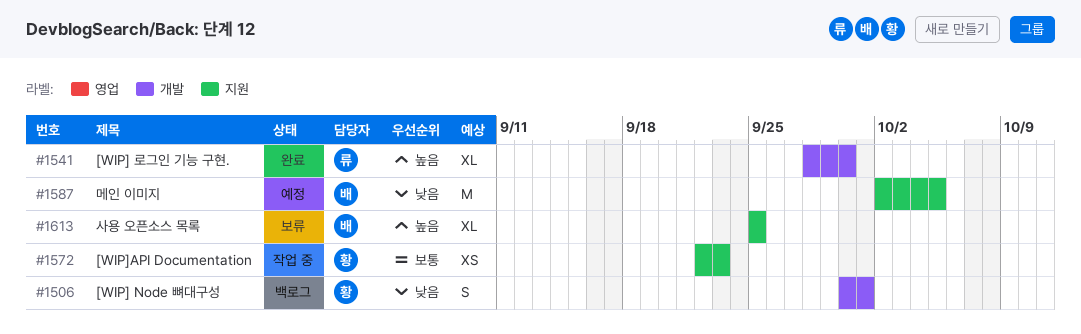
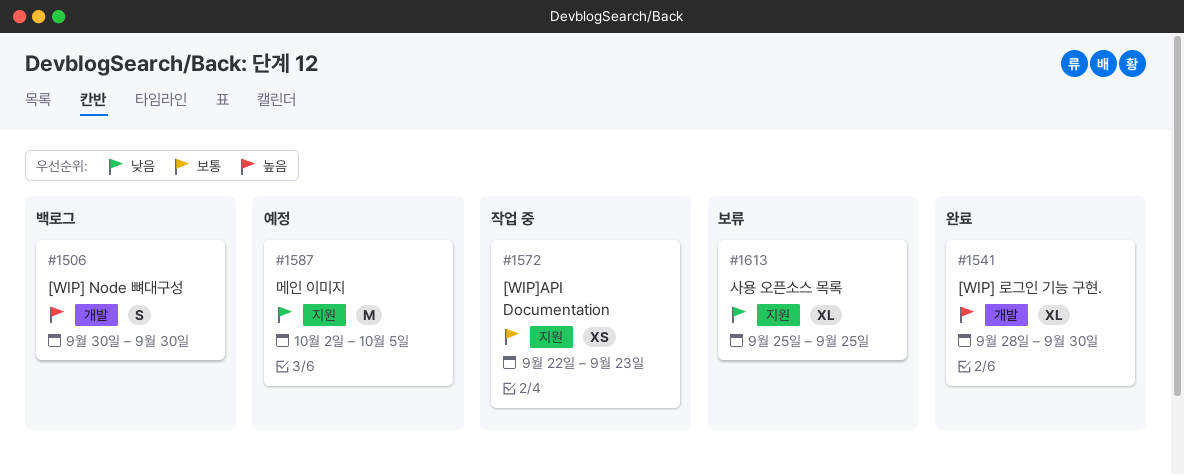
#1506, priority: 낮음 -> 높음
#1506, due: Oct 1 -> Sep 30
#1613, priority: 높음 -> 낮음

